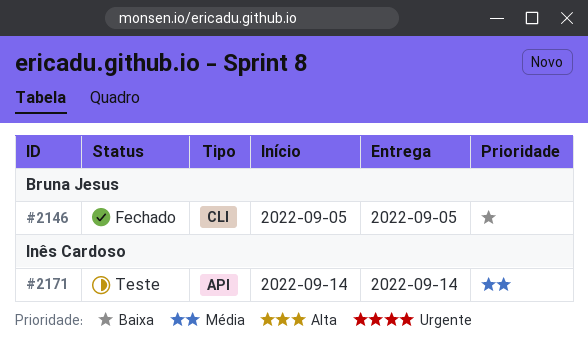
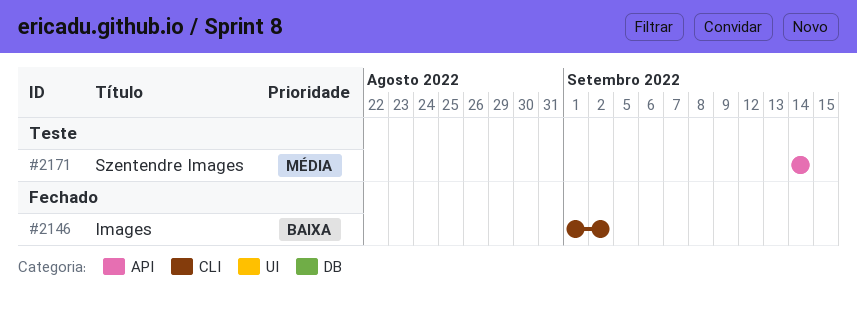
#2146, start: Sep 5 -> Sep 1
#2146, due: Sep 5 -> Sep 2

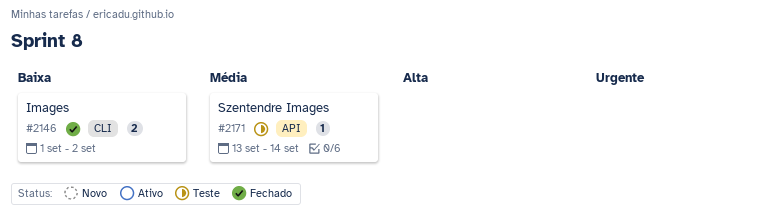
#2171, start: Sep 14 -> Sep 13

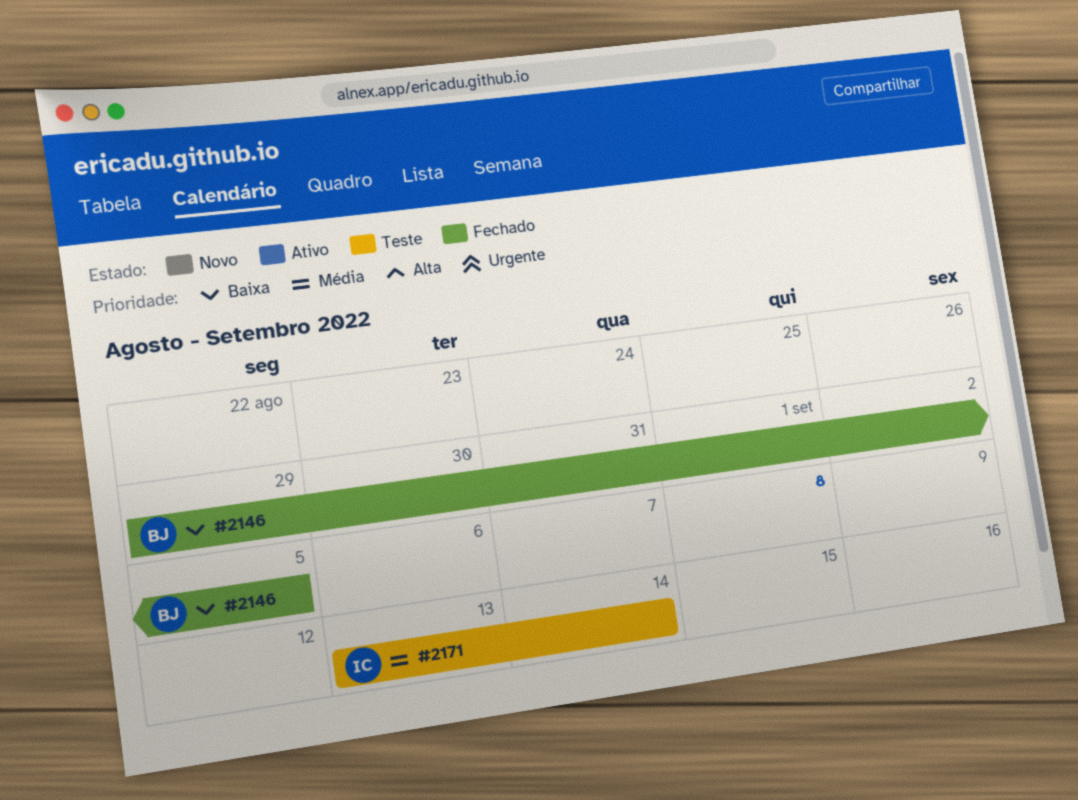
#2146, start: Sep 1 -> Aug 29
#2146, due: Sep 2 -> Sep 5

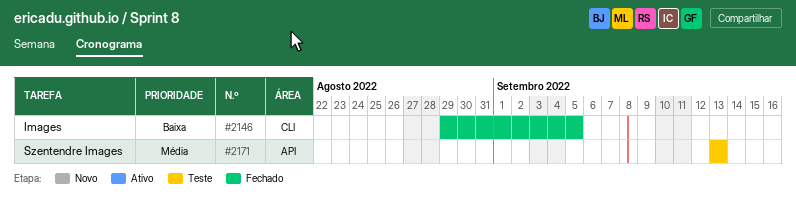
#2171, due: Sep 14 -> Sep 13

